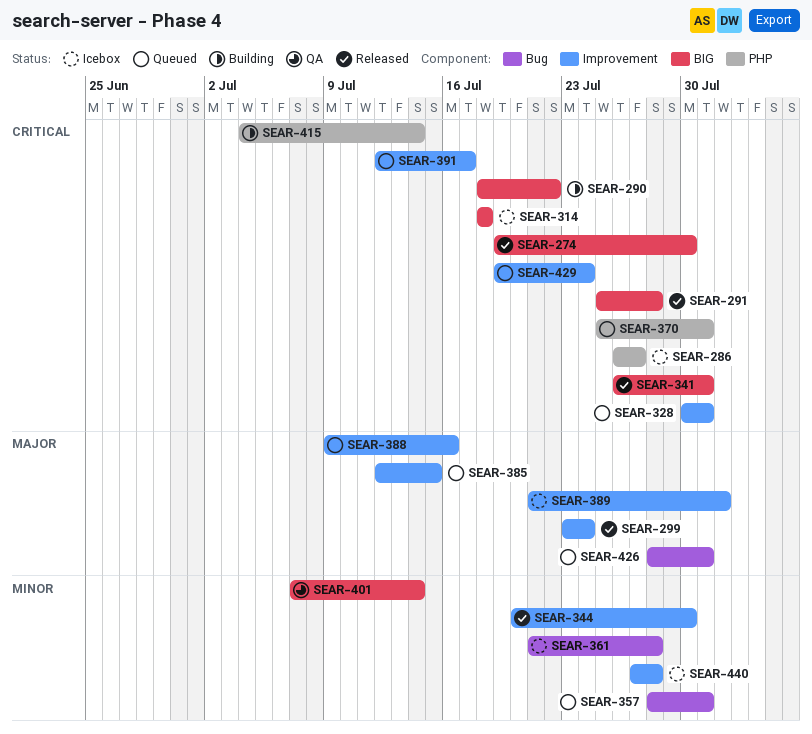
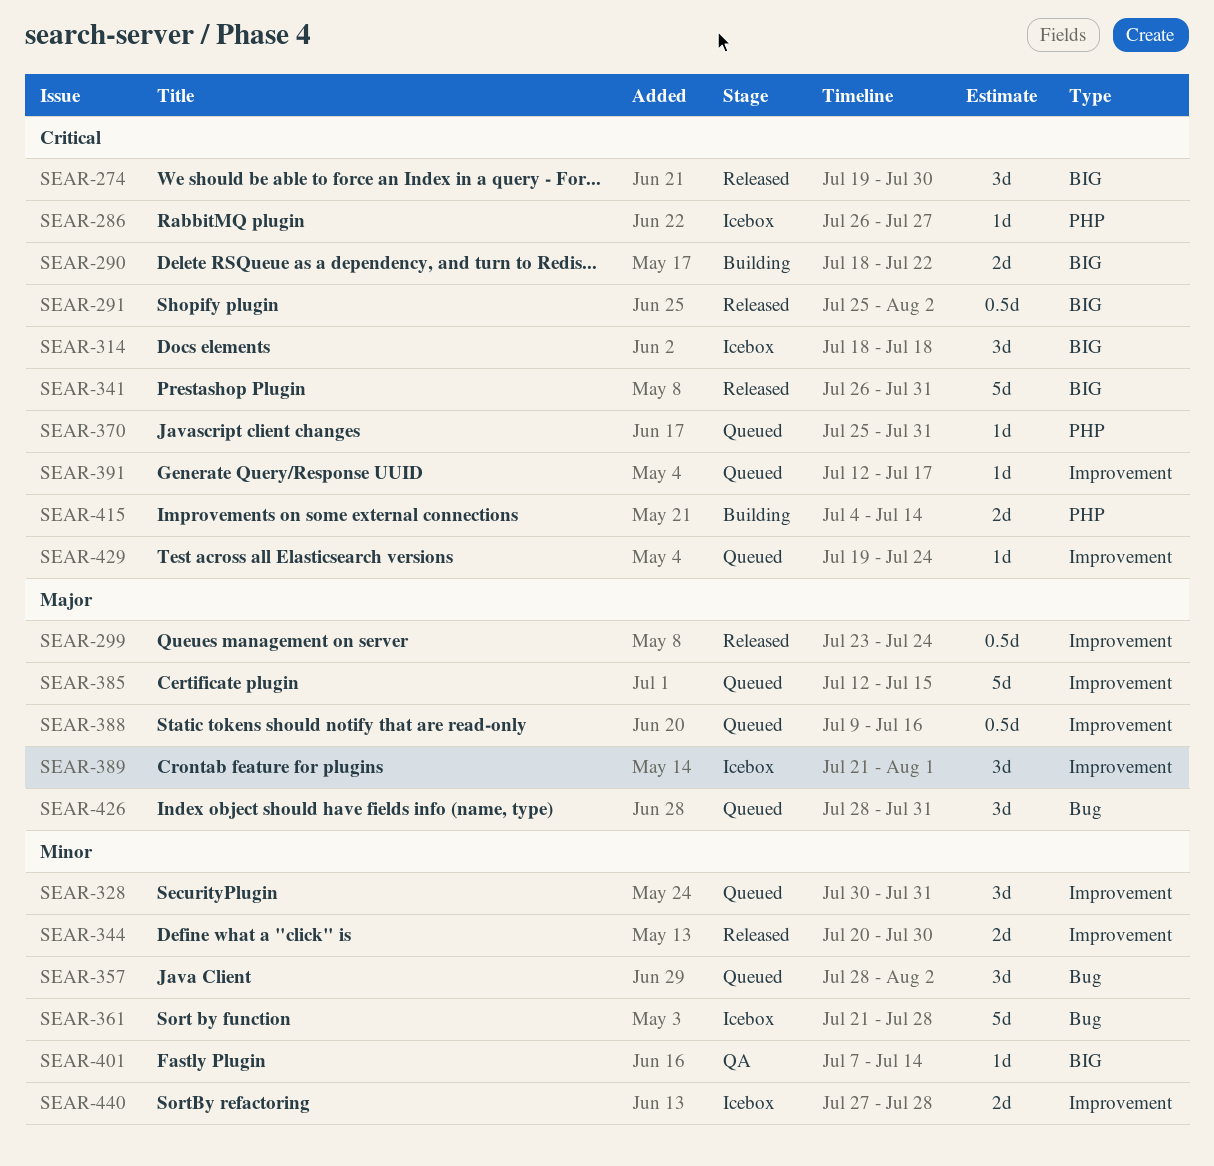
SEAR-291, due: Jul 28 -> Aug 2
SEAR-328, priority: Critical -> Minor
SEAR-357, due: Jul 31 -> Aug 2

